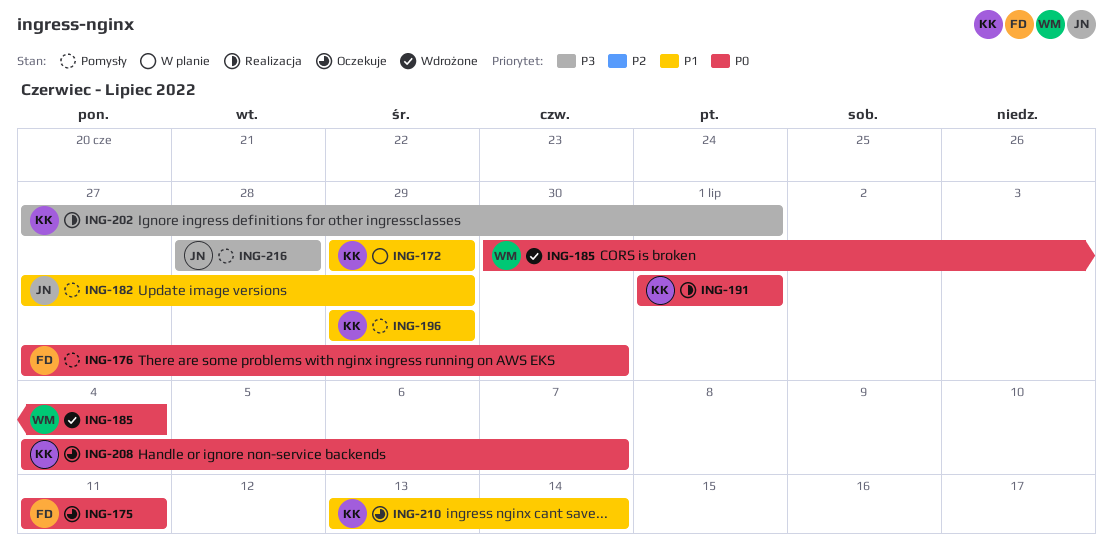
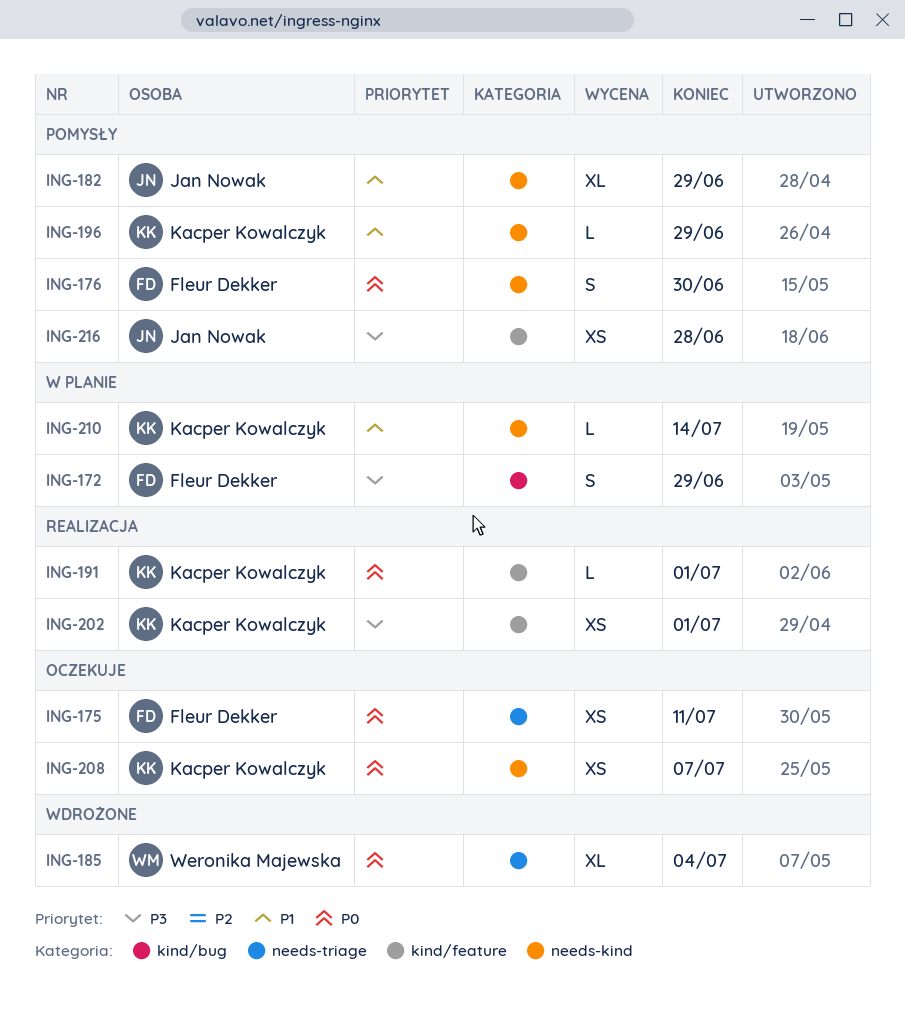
ING-172, owner: Kacper Kowalczyk -> Fleur Dekker
ING-172, priority: P1 -> P3
ING-210, status: Oczekuje -> W planie

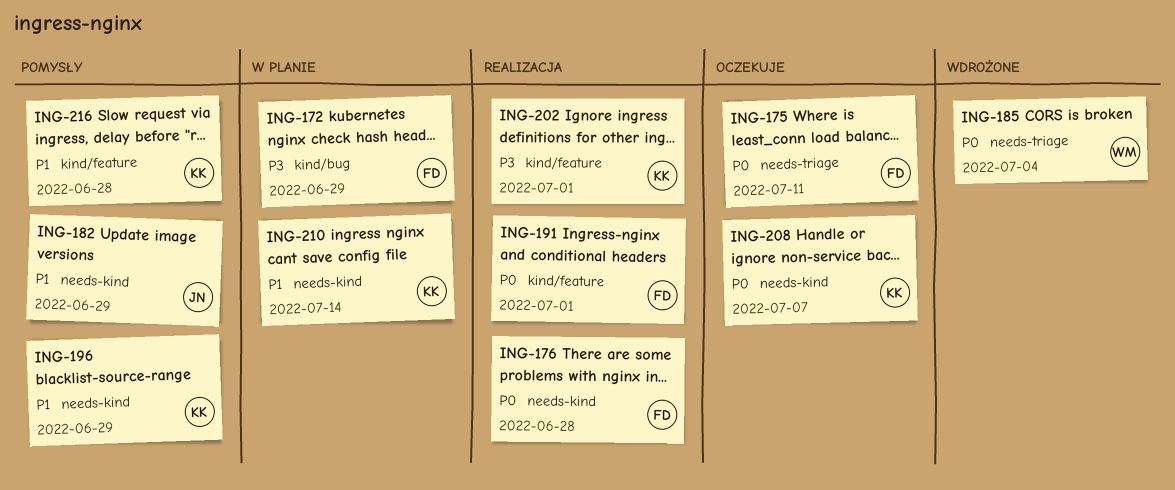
ING-176, status: Pomysły -> Realizacja
ING-176, due: Jun 30 -> Jun 28
ING-191, owner: Kacper Kowalczyk -> Fleur Dekker
ING-216, owner: Jan Nowak -> Kacper Kowalczyk
ING-216, priority: P3 -> P1

